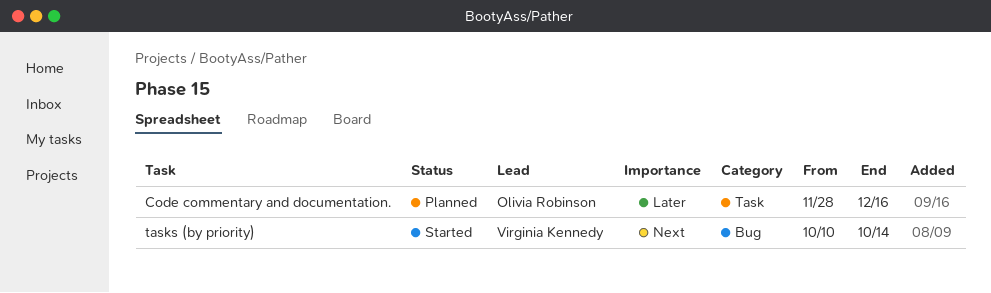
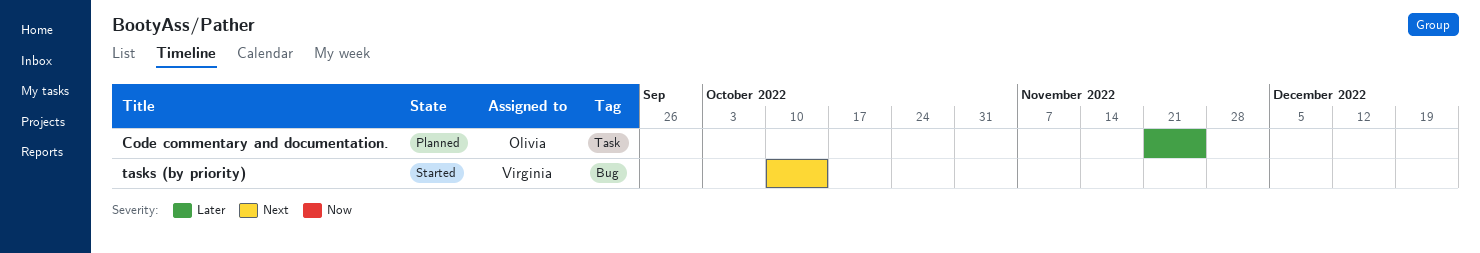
Code commentary and documentation., start: Nov 28 -> Nov 21
Code commentary and documentation., due: Dec 16 -> Nov 25

